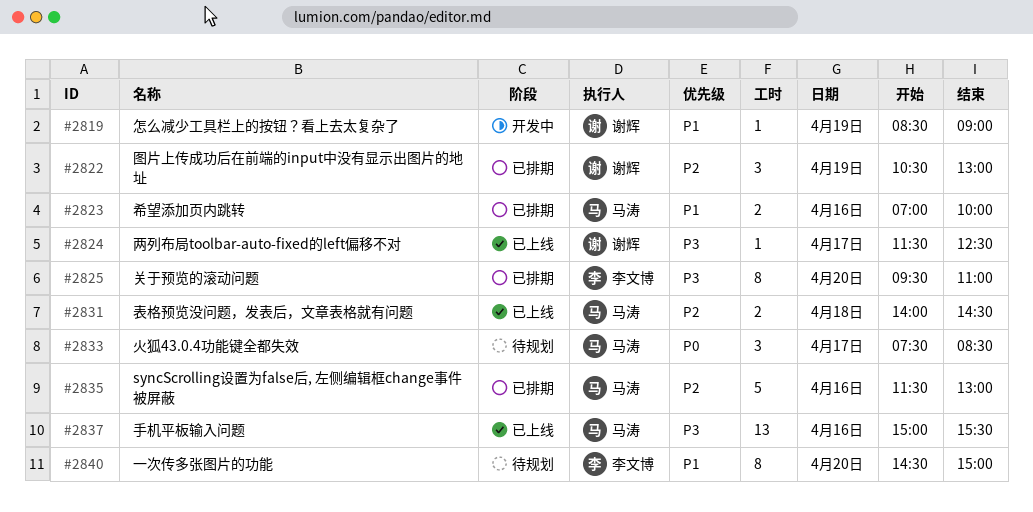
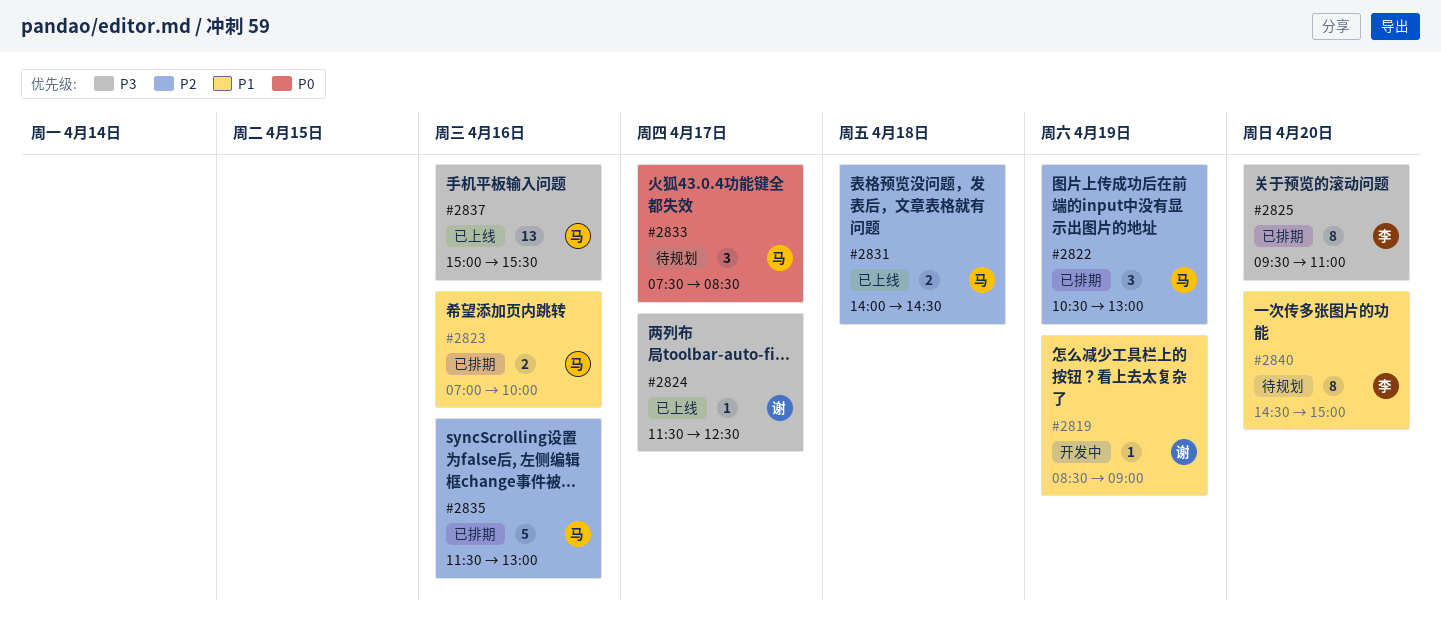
#2822, owner: 谢辉 -> 马涛

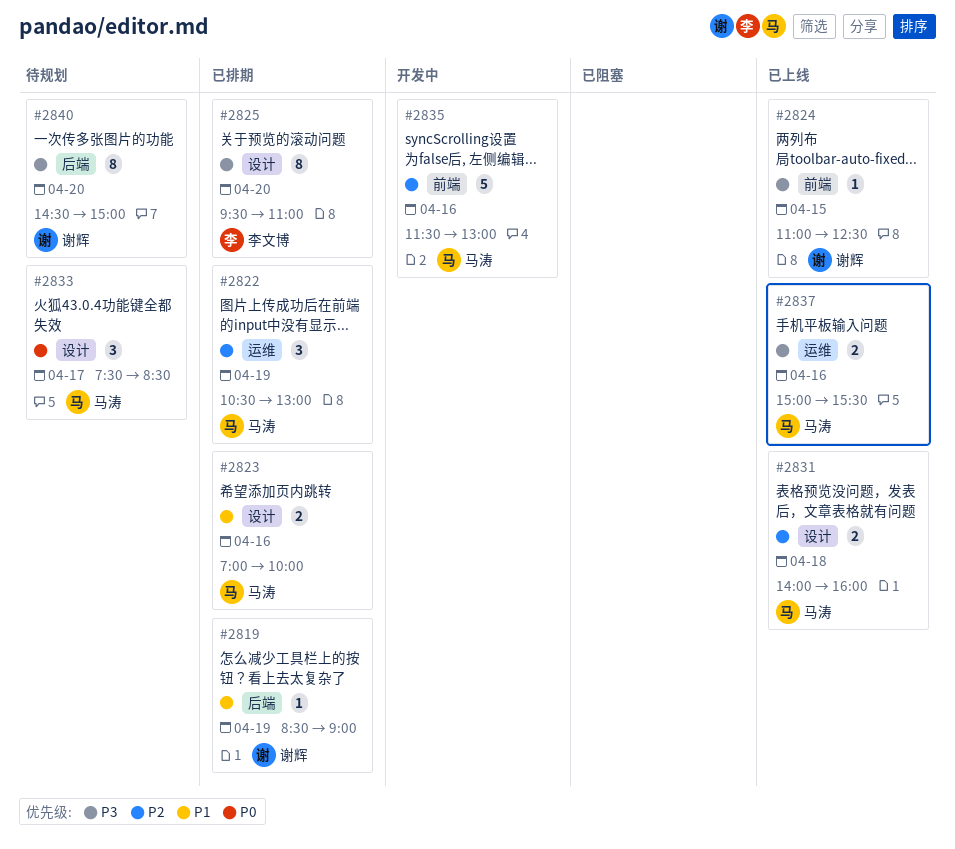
#2819, status: 开发中 -> 已排期
#2824, day: Apr 17 -> Apr 15
#2824, begins: 11:30 -> 11:00
#2831, ends: 14:30 -> 16:00
#2835, status: 已排期 -> 开发中
#2837, estimate: 13 -> 2
#2840, owner: 李文博 -> 谢辉
#2840, priority: P1 -> P3

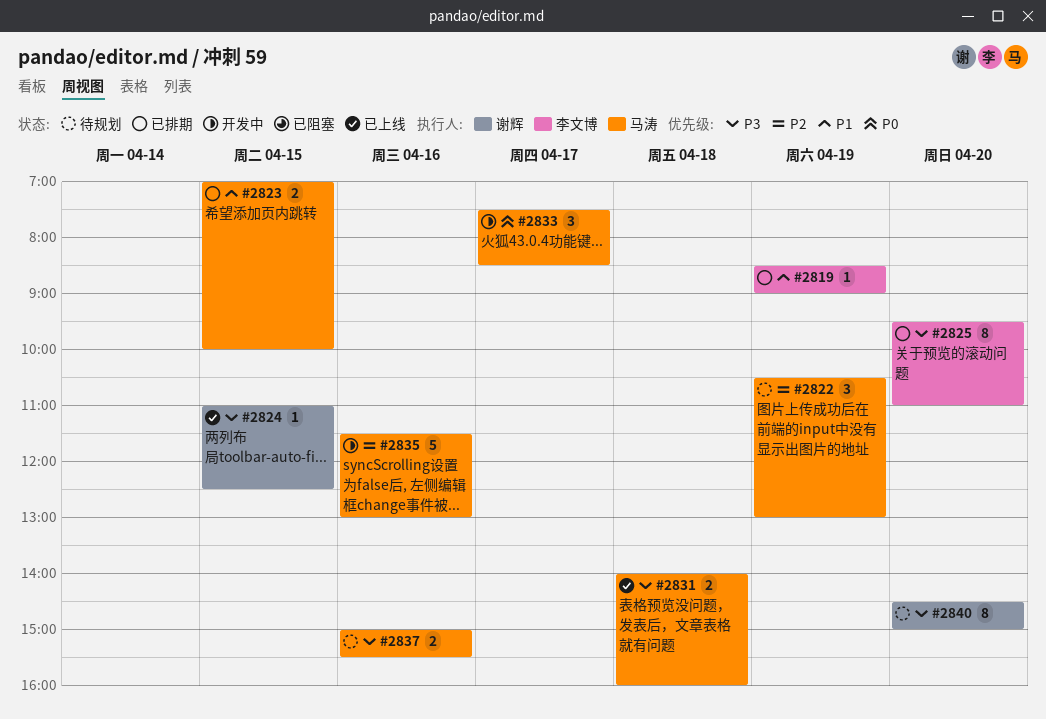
#2819, owner: 谢辉 -> 李文博
#2822, status: 已排期 -> 待规划
#2823, day: Apr 16 -> Apr 15
#2831, priority: P2 -> P3
#2833, status: 待规划 -> 开发中
#2837, status: 已上线 -> 待规划

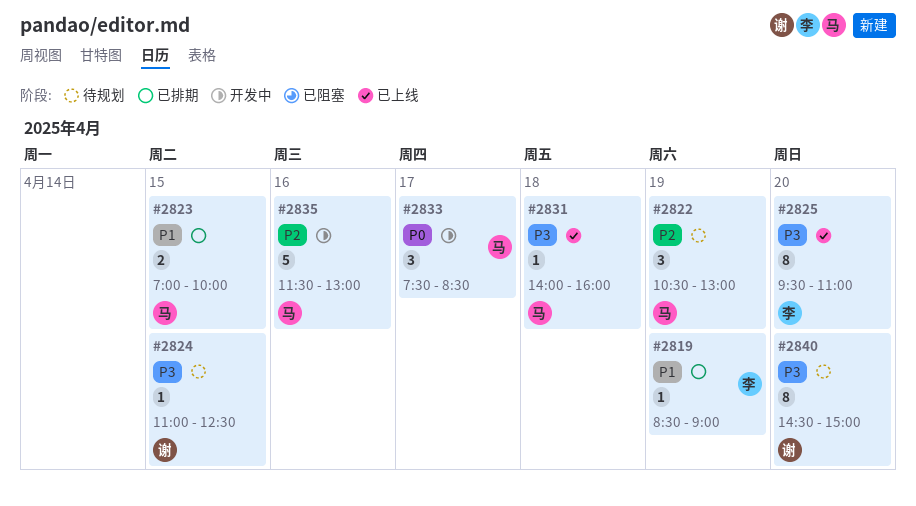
#2824, status: 已上线 -> 待规划
#2825, status: 已排期 -> 已上线
#2831, estimate: 2 -> 1
#2837: present -> none

